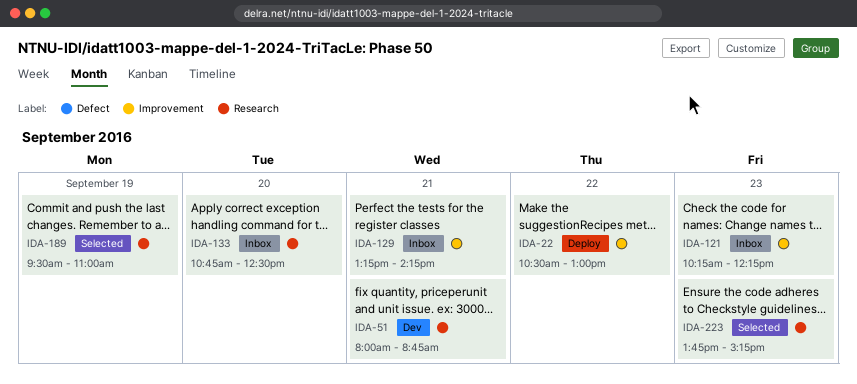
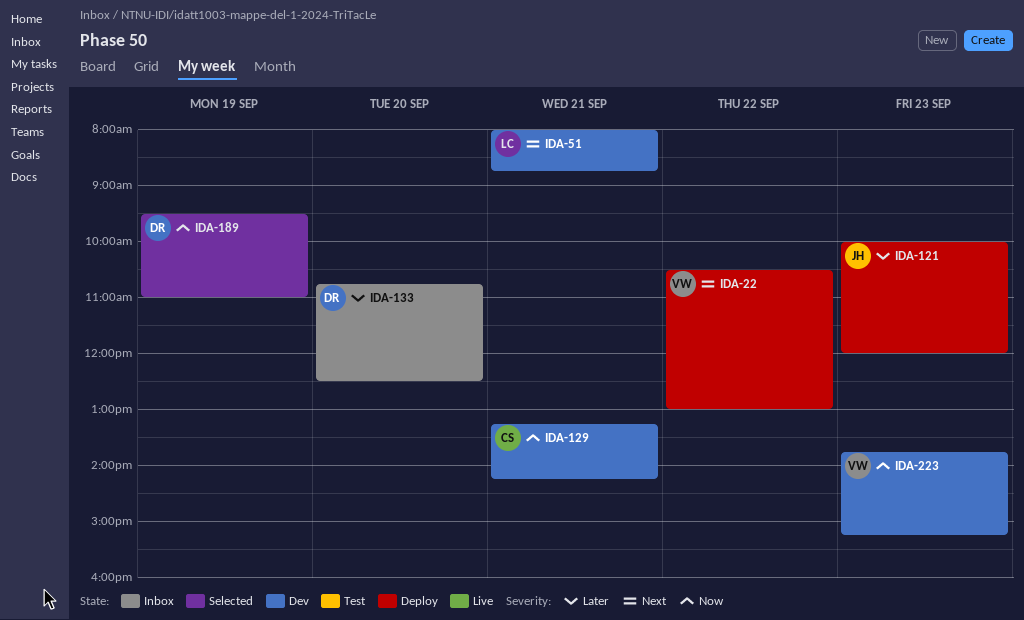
IDA-121, status: Inbox -> Deploy
IDA-121, begins: 10:15 -> 10:00
IDA-121, ends: 12:15 -> 12:00
IDA-129, status: Inbox -> Dev
IDA-223, status: Selected -> Dev

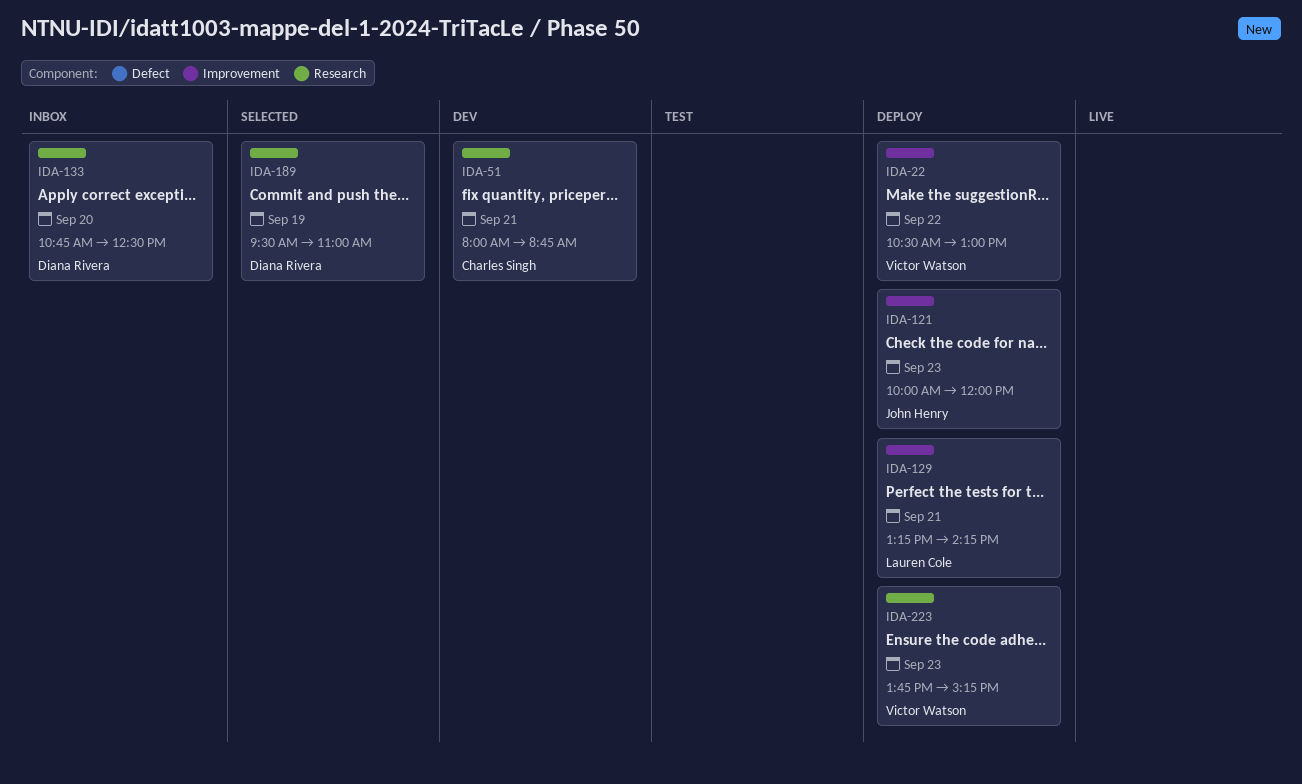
IDA-51, owner: Lauren Cole -> Charles Singh
IDA-129, status: Dev -> Deploy
IDA-129, owner: Charles Singh -> Lauren Cole
IDA-223, status: Dev -> Deploy

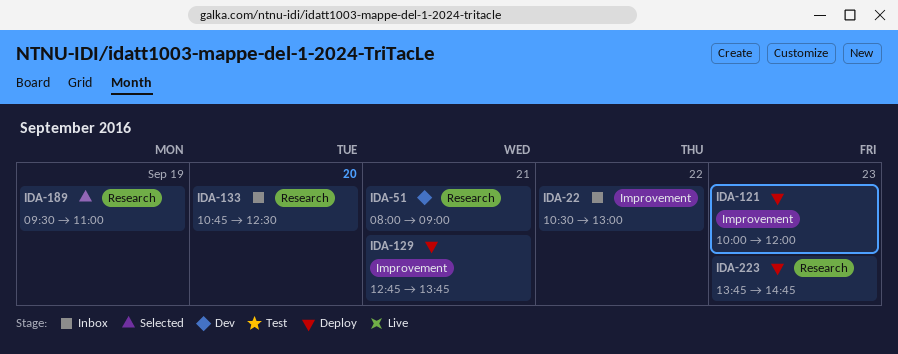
IDA-22, status: Deploy -> Inbox
IDA-51, ends: 08:45 -> 09:00
IDA-129, begins: 13:15 -> 12:45
IDA-129, ends: 14:15 -> 13:45
IDA-223, ends: 15:15 -> 14:45

